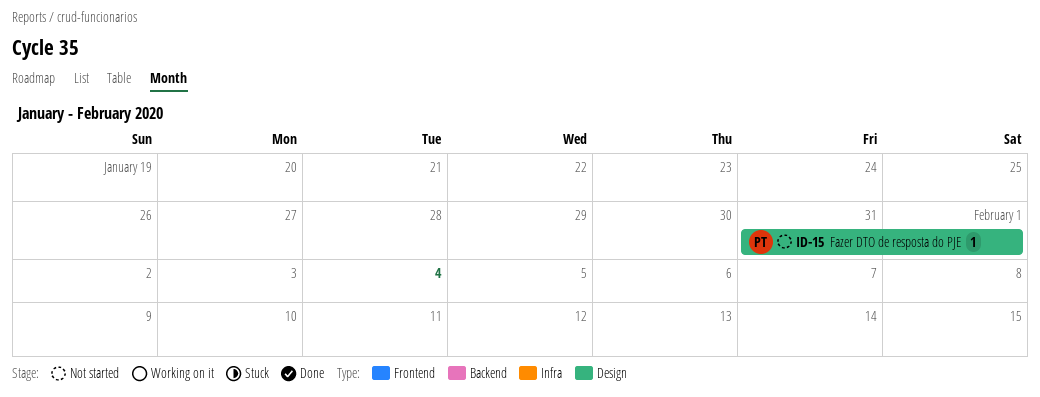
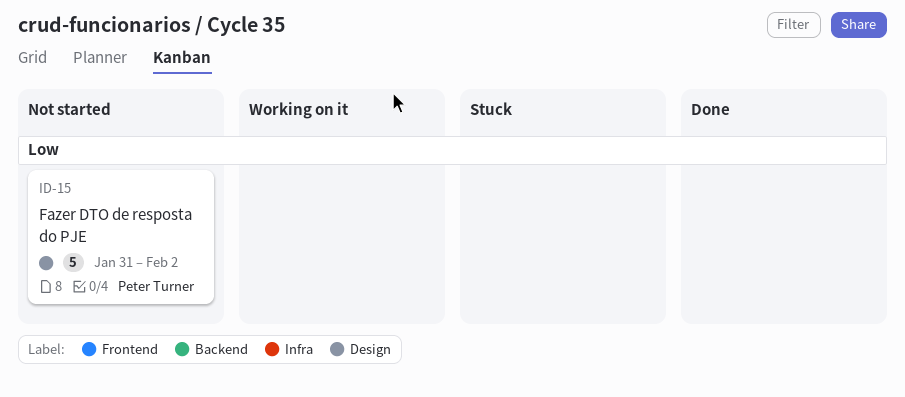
ID-15, estimate: 1 -> 5
ID-15, due: Feb 1 -> Feb 2

